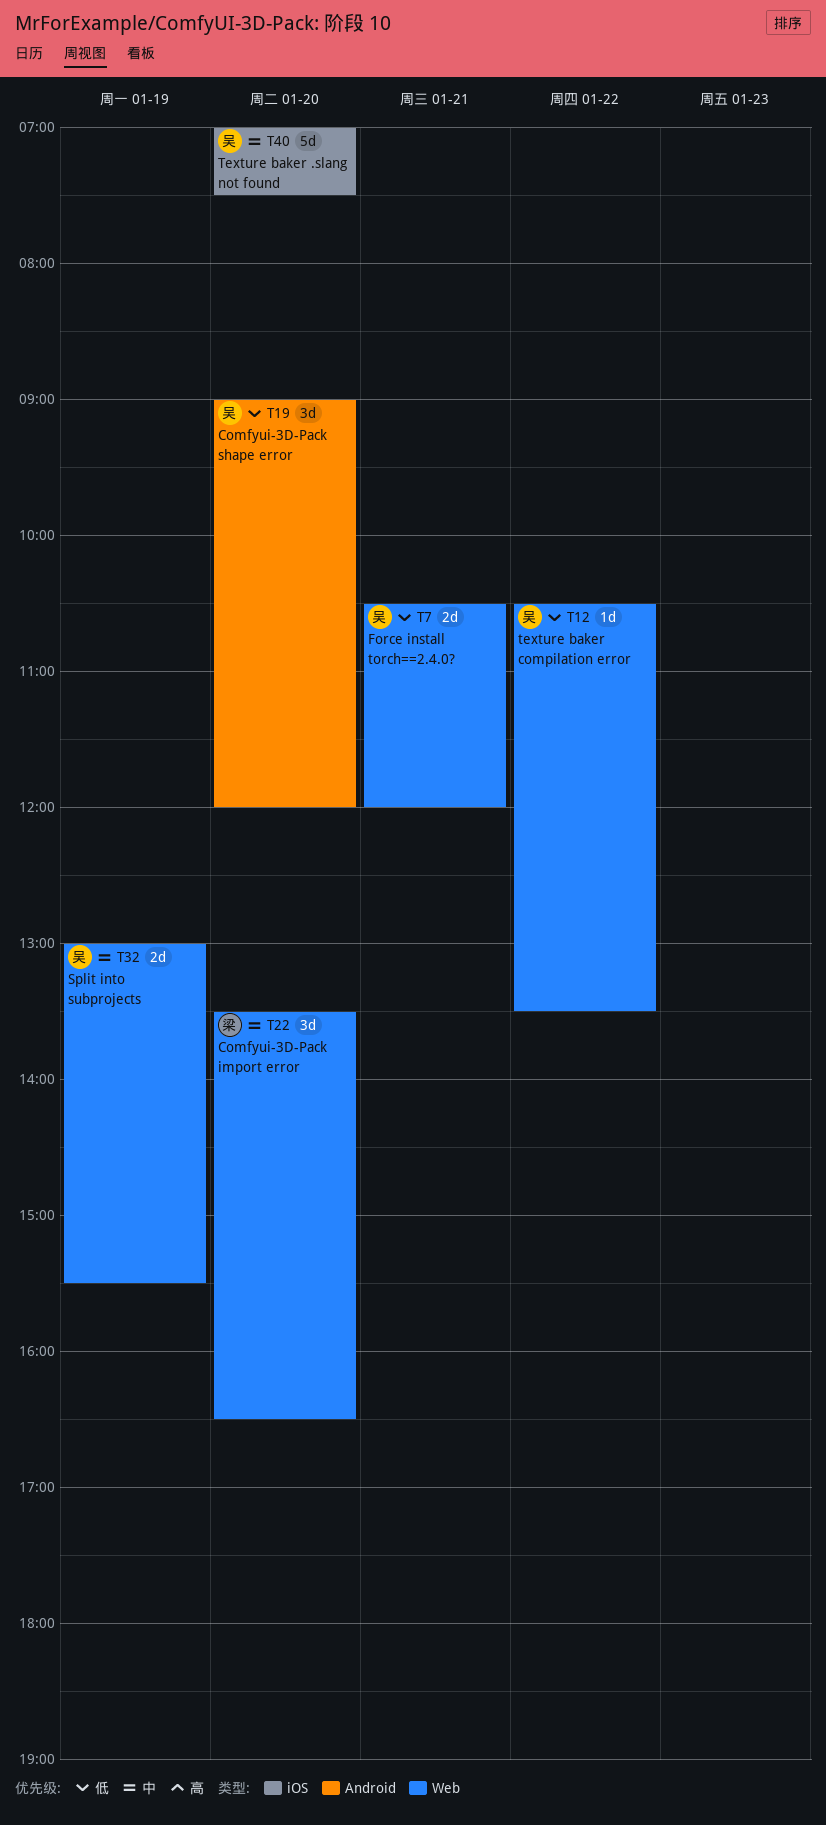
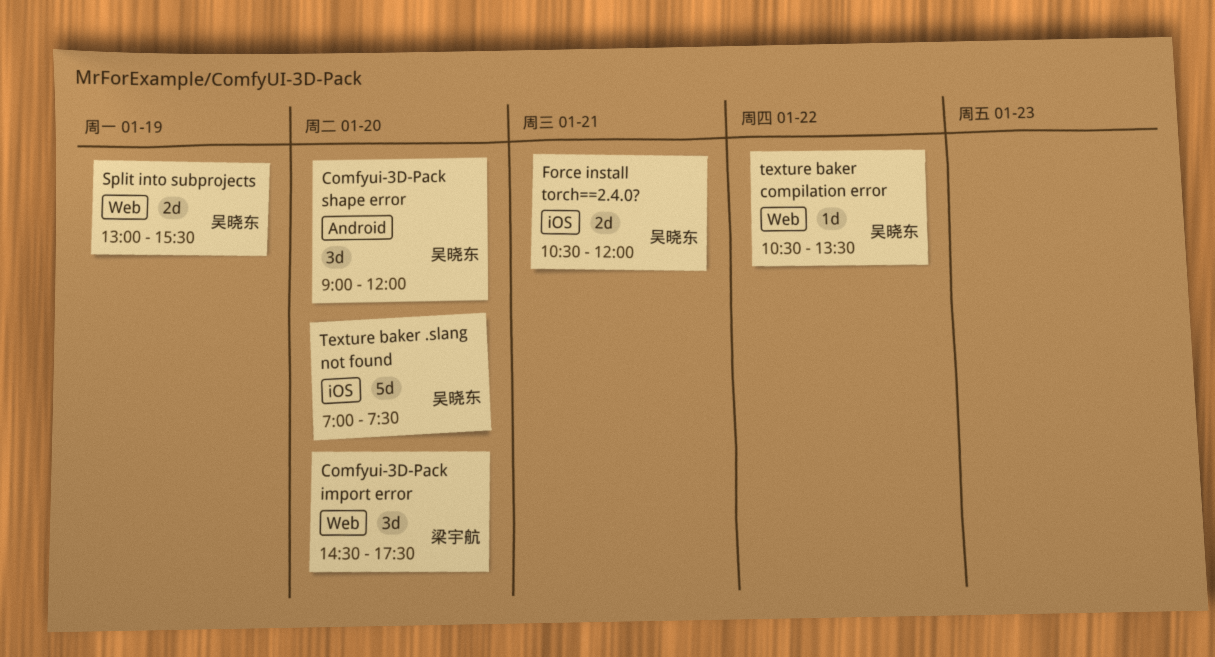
Comfyui-3D-Pack import error, begins: 13:30 -> 14:30
Comfyui-3D-Pack import error, ends: 16:30 -> 17:30
Force install torch==2.4.0?, label: Web -> iOS

